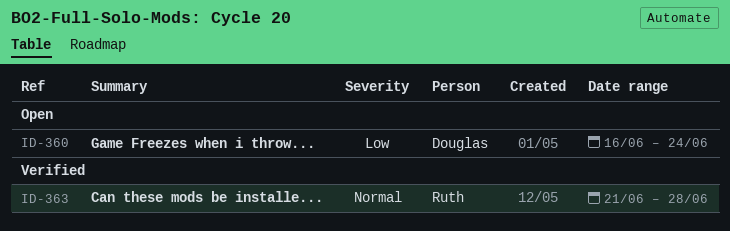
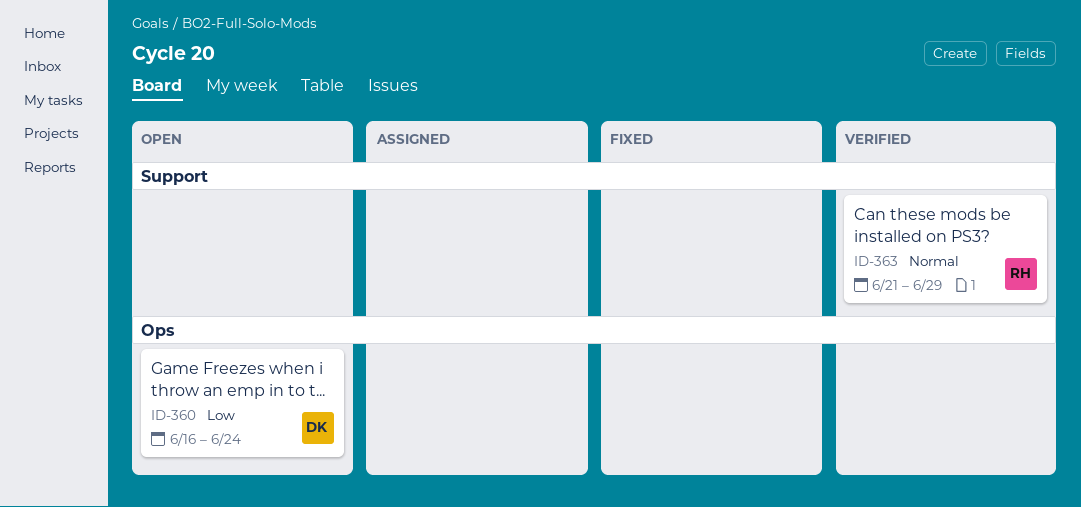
ID-363, due: Jun 28 -> Jun 29

